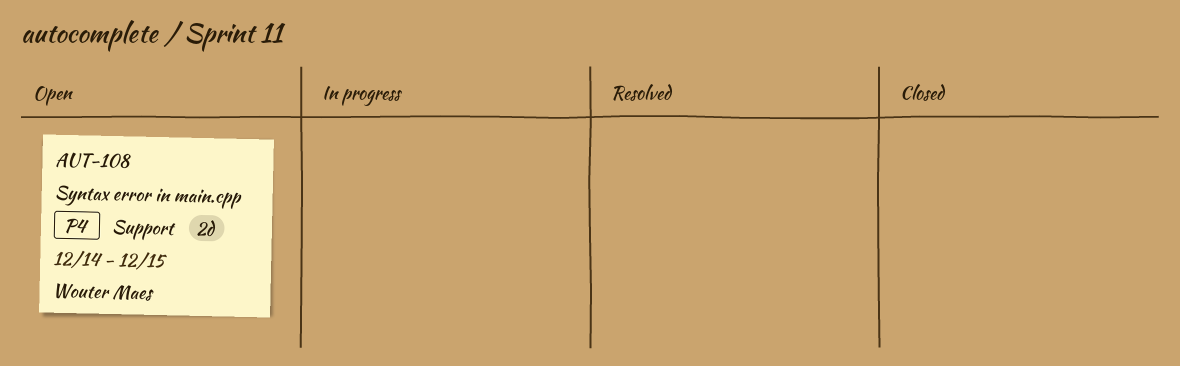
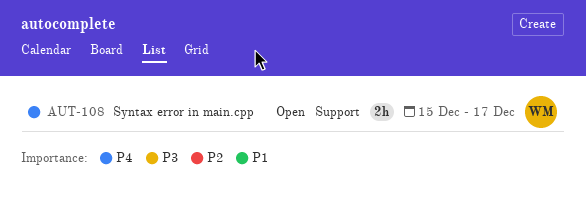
AUT-108, estimate: 2d -> 2h
AUT-108, start: Dec 14 -> Dec 15
AUT-108, due: Dec 15 -> Dec 17

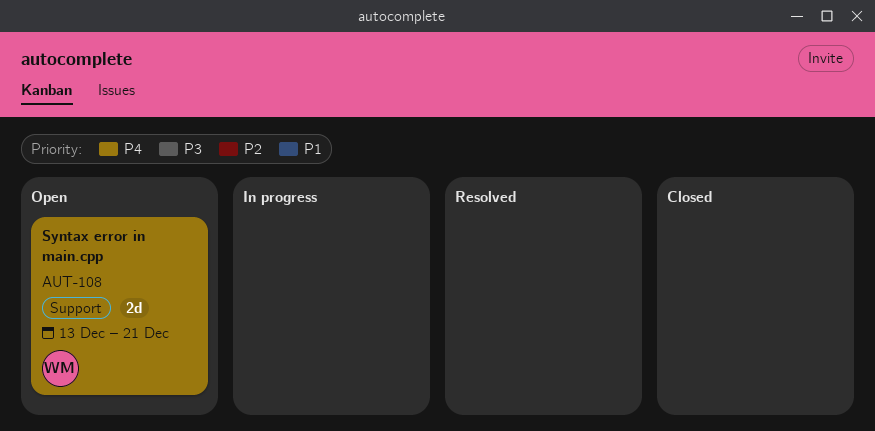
AUT-108, estimate: 2h -> 2d
AUT-108, start: Dec 15 -> Dec 13
AUT-108, due: Dec 17 -> Dec 21

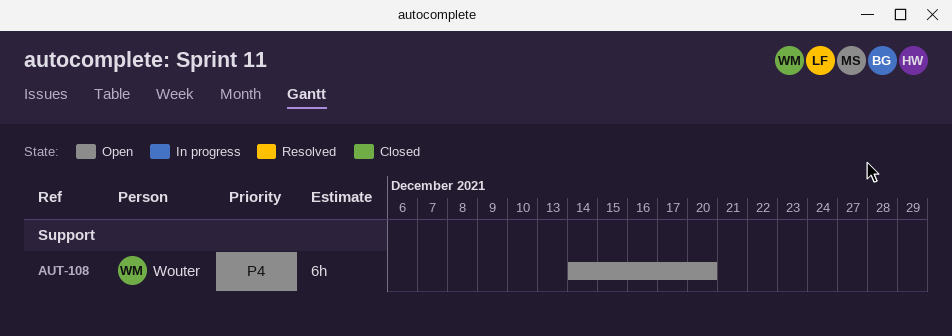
AUT-108, estimate: 2d -> 6h
AUT-108, start: Dec 13 -> Dec 14
AUT-108, due: Dec 21 -> Dec 20

